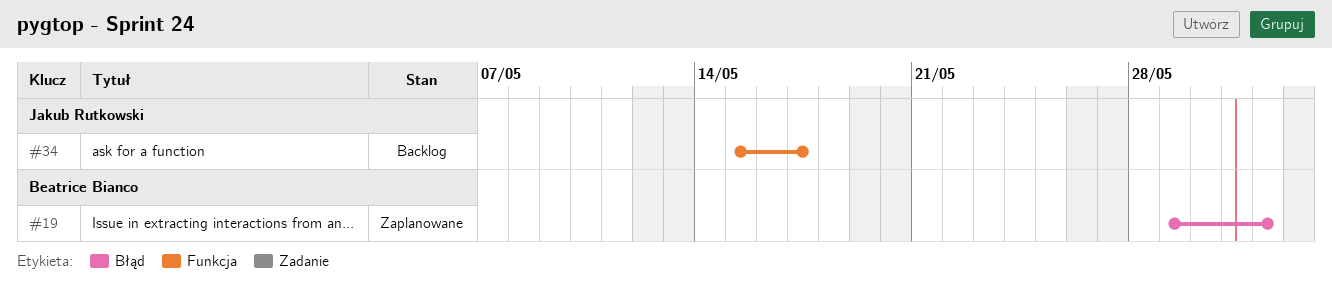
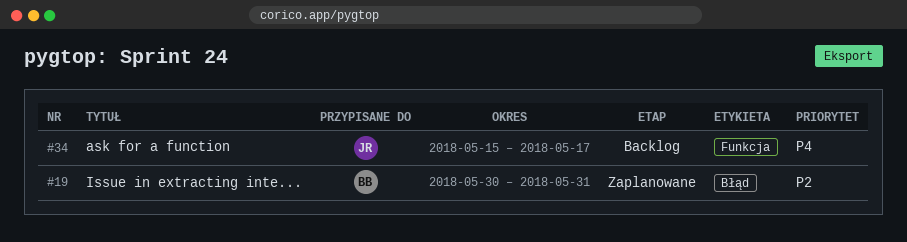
#19, start: May 29 -> May 30
#19, due: Jun 1 -> May 31

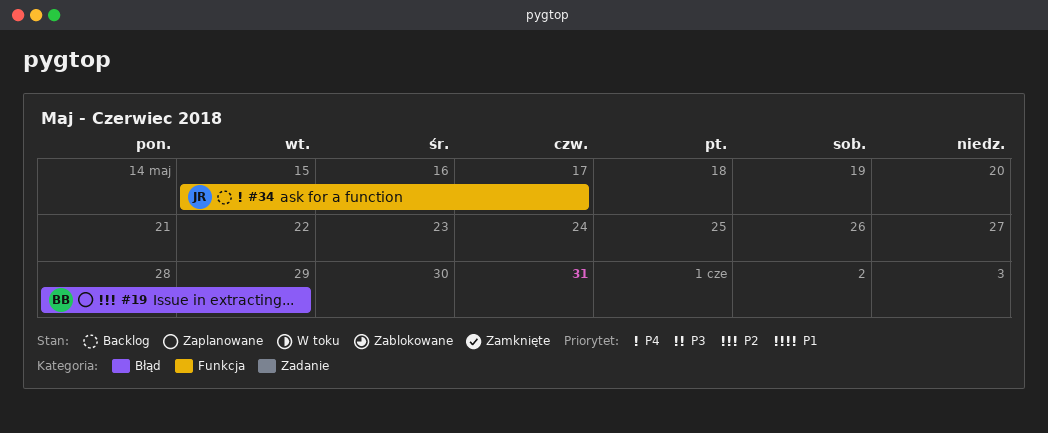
#19, start: May 30 -> May 28
#19, due: May 31 -> May 29

